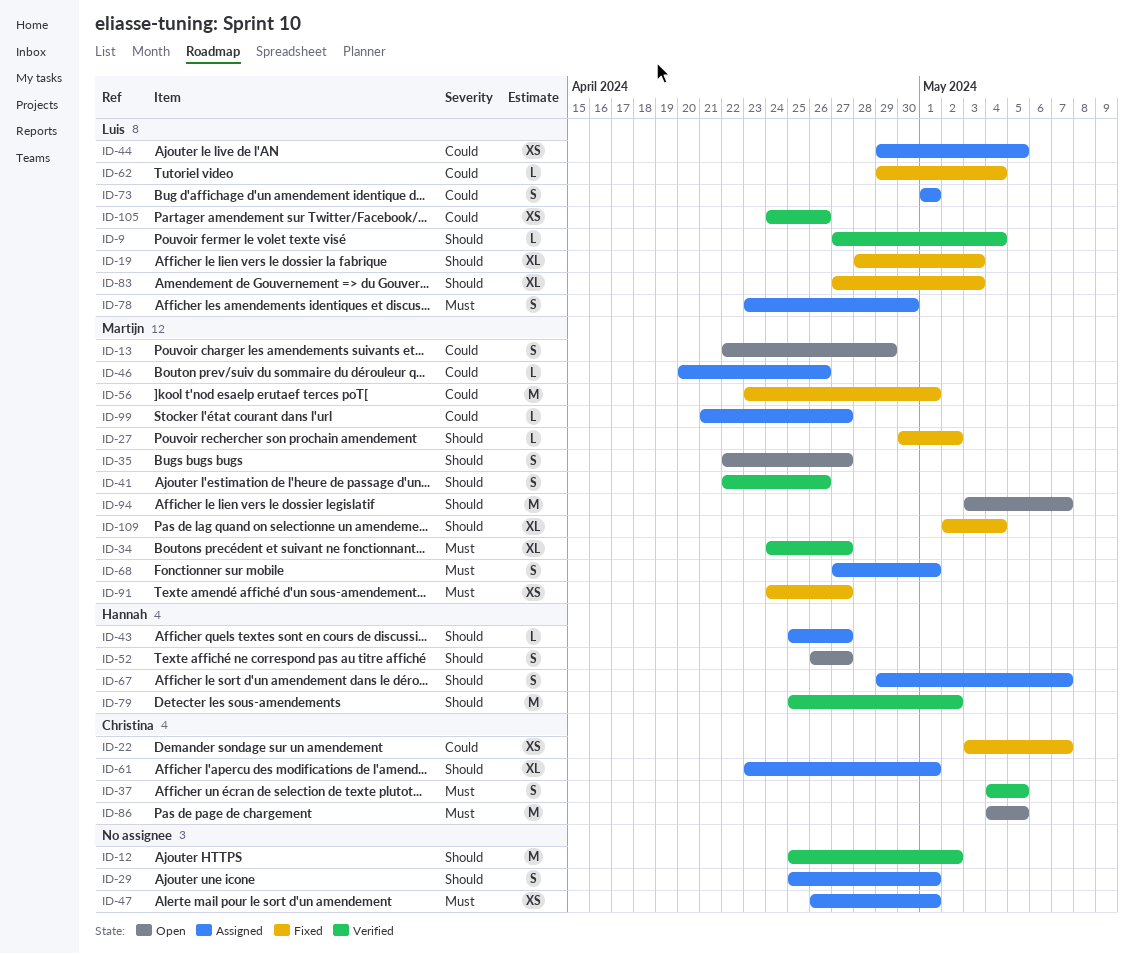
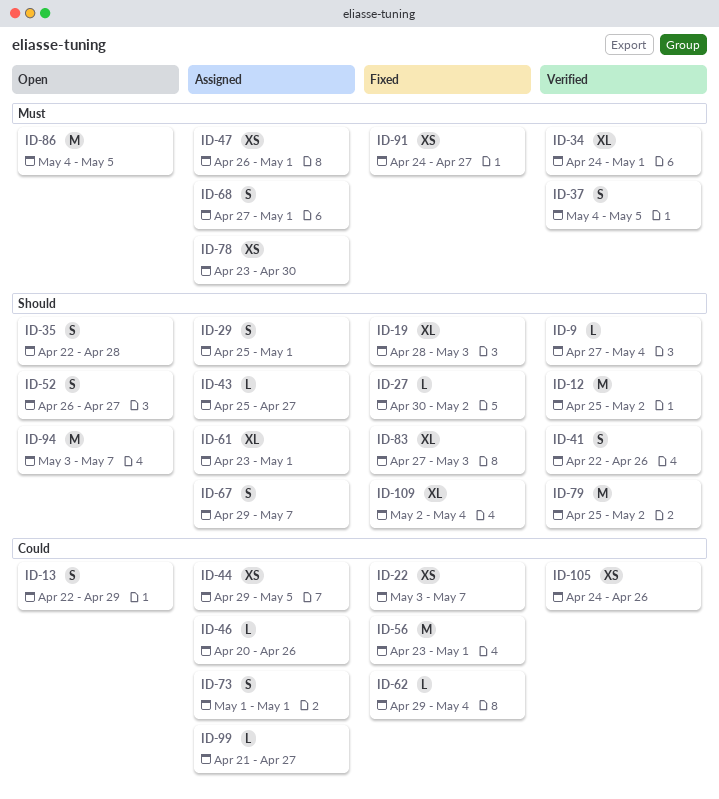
ID-34, due: Apr 27 -> May 1
ID-35, due: Apr 27 -> Apr 28
ID-78, estimate: S -> XS

